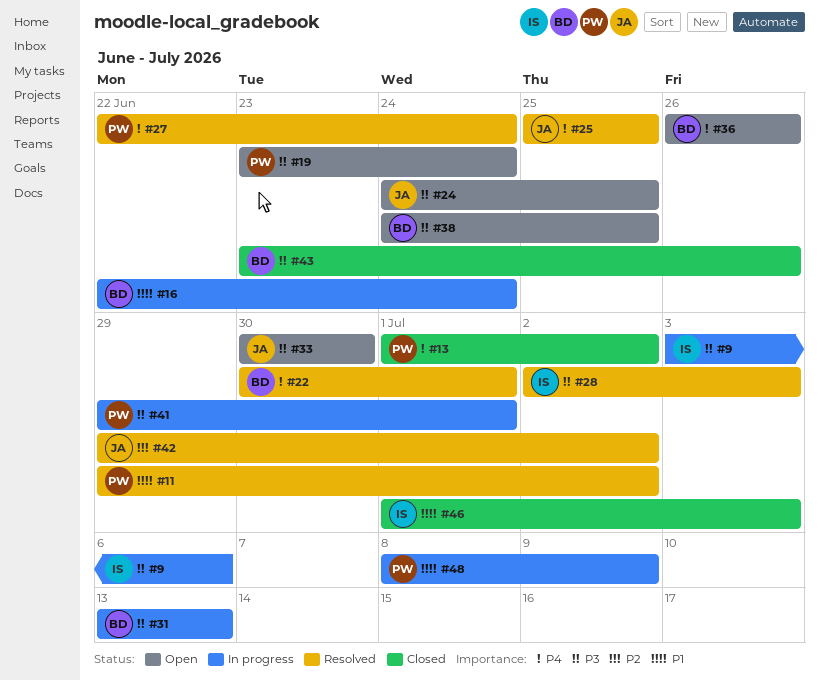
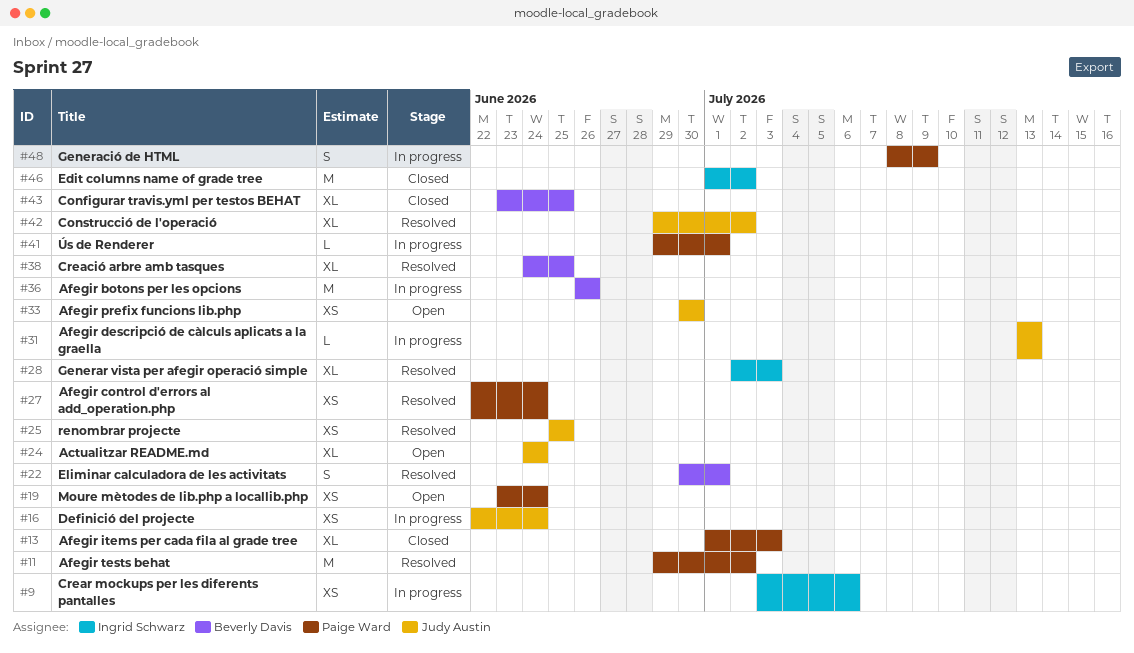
#13, due: Jul 2 -> Jul 3
#16, owner: Beverly Davis -> Judy Austin
#24, due: Jun 25 -> Jun 24
#31, owner: Beverly Davis -> Judy Austin
#36, status: Open -> In progress
#38, status: Open -> Resolved
#43, due: Jun 26 -> Jun 25
#46, due: Jul 3 -> Jul 2

